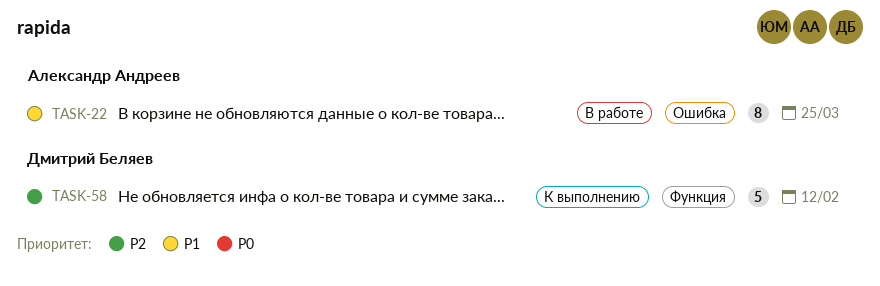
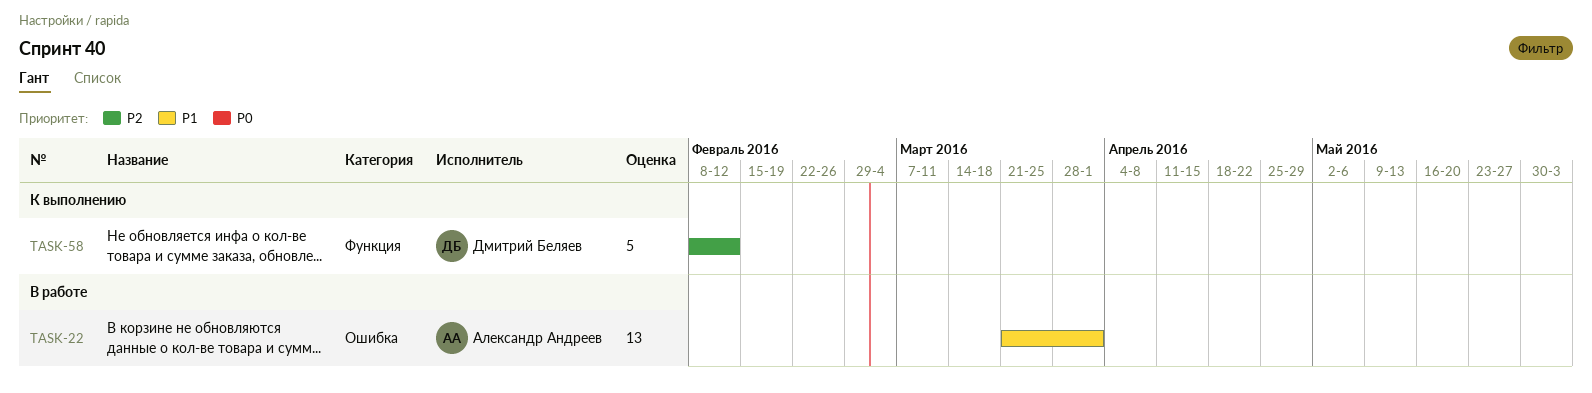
TASK-22, estimate: 8 -> 13
TASK-22, due: Mar 25 -> Apr 1

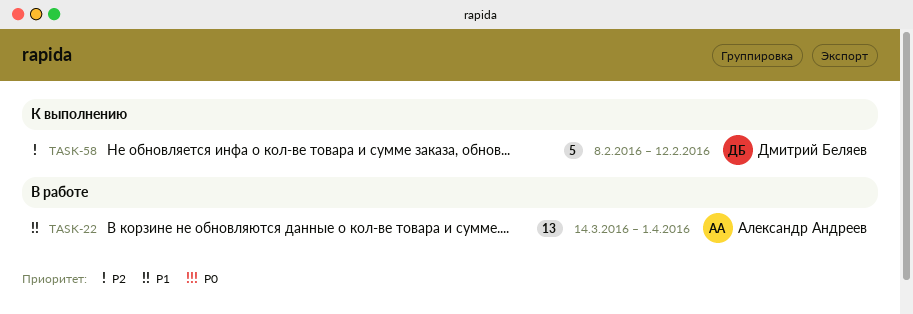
TASK-22, start: Mar 21 -> Mar 14

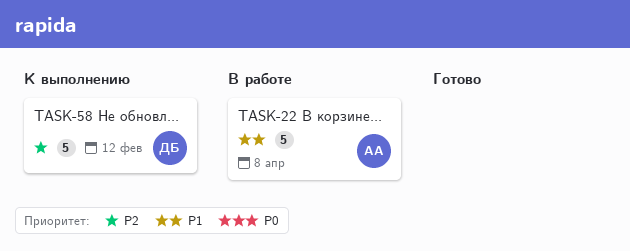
TASK-22, estimate: 13 -> 5
TASK-22, due: Apr 1 -> Apr 8

